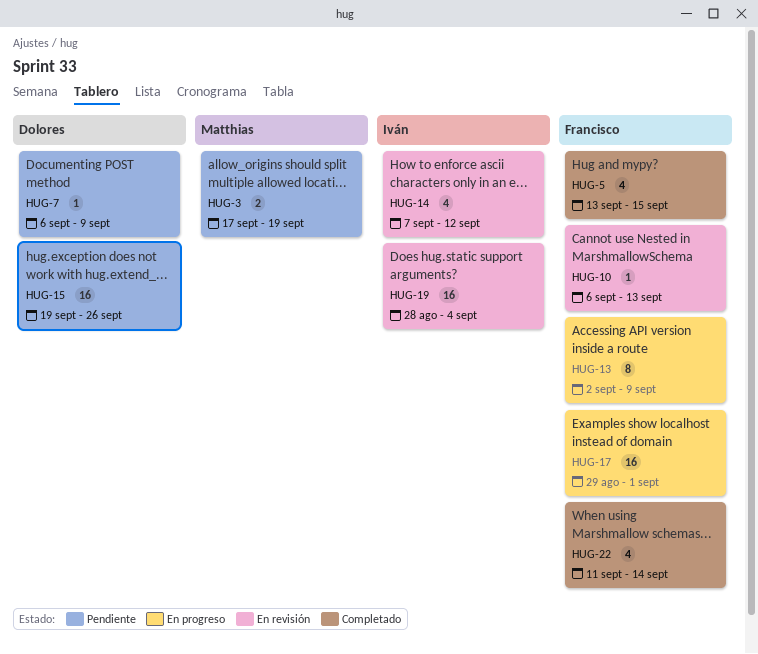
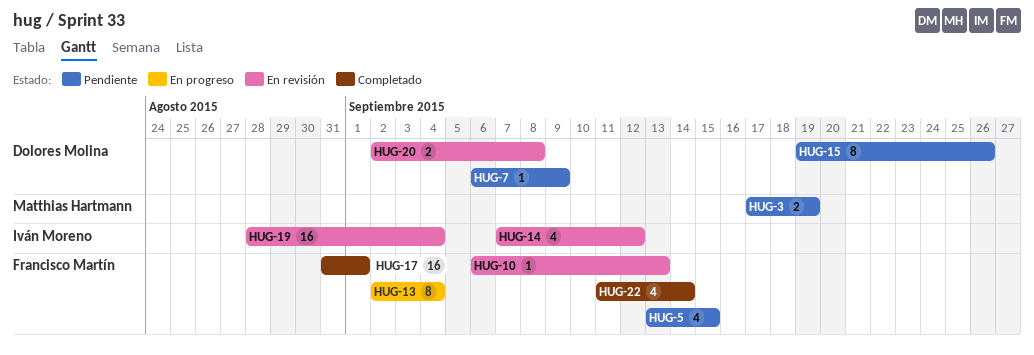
HUG-5, status: Completado -> Pendiente
HUG-13, due: Sep 9 -> Sep 4
HUG-15, estimate: 16 -> 8
HUG-17, status: En progreso -> Completado
HUG-17, start: Aug 29 -> Aug 31
HUG-20: none -> present

